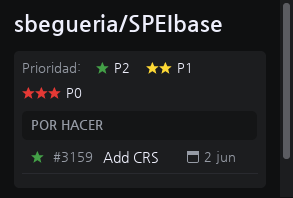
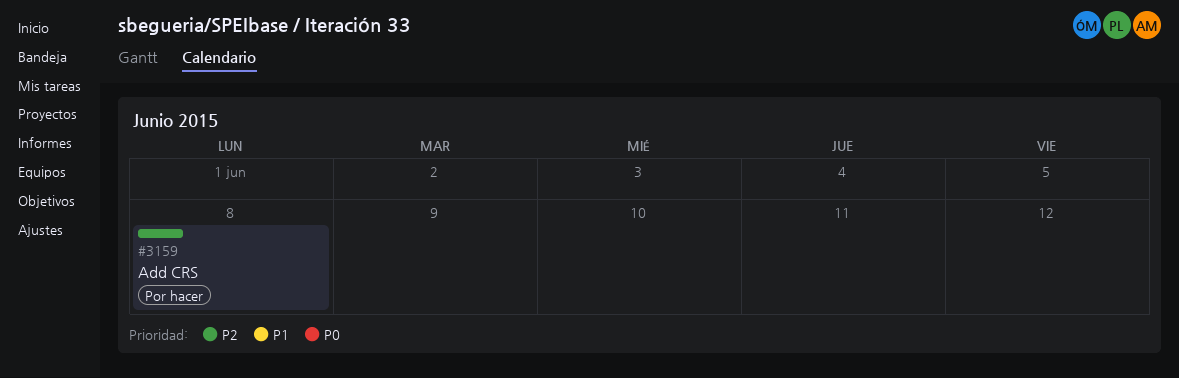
#3159, due: Jun 2 -> Jun 8

